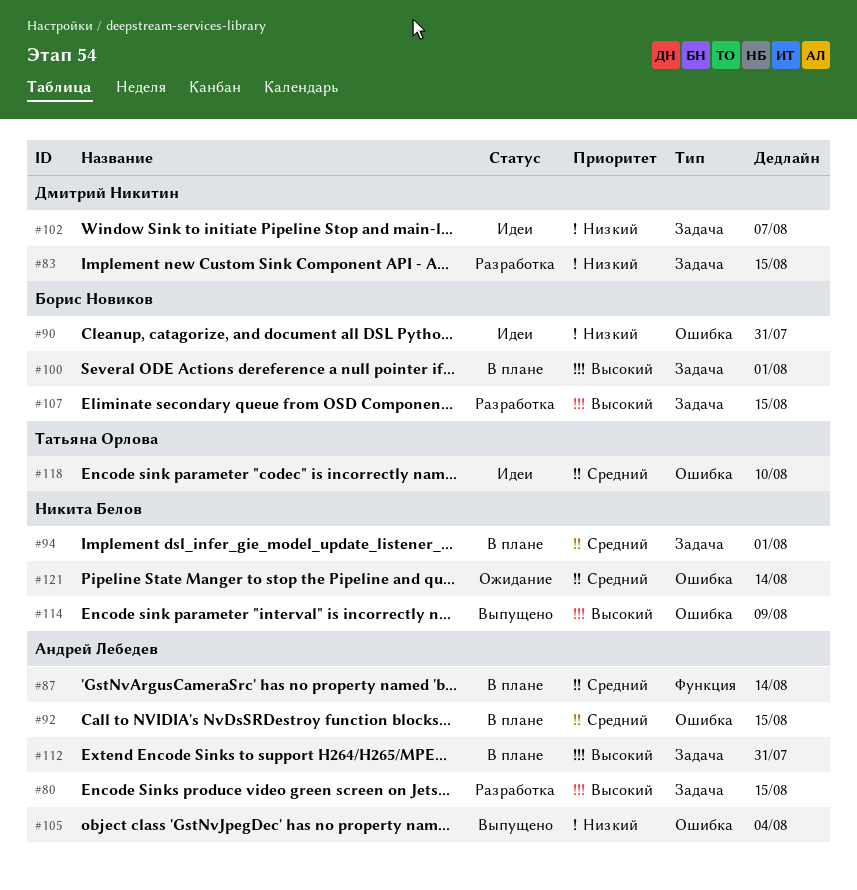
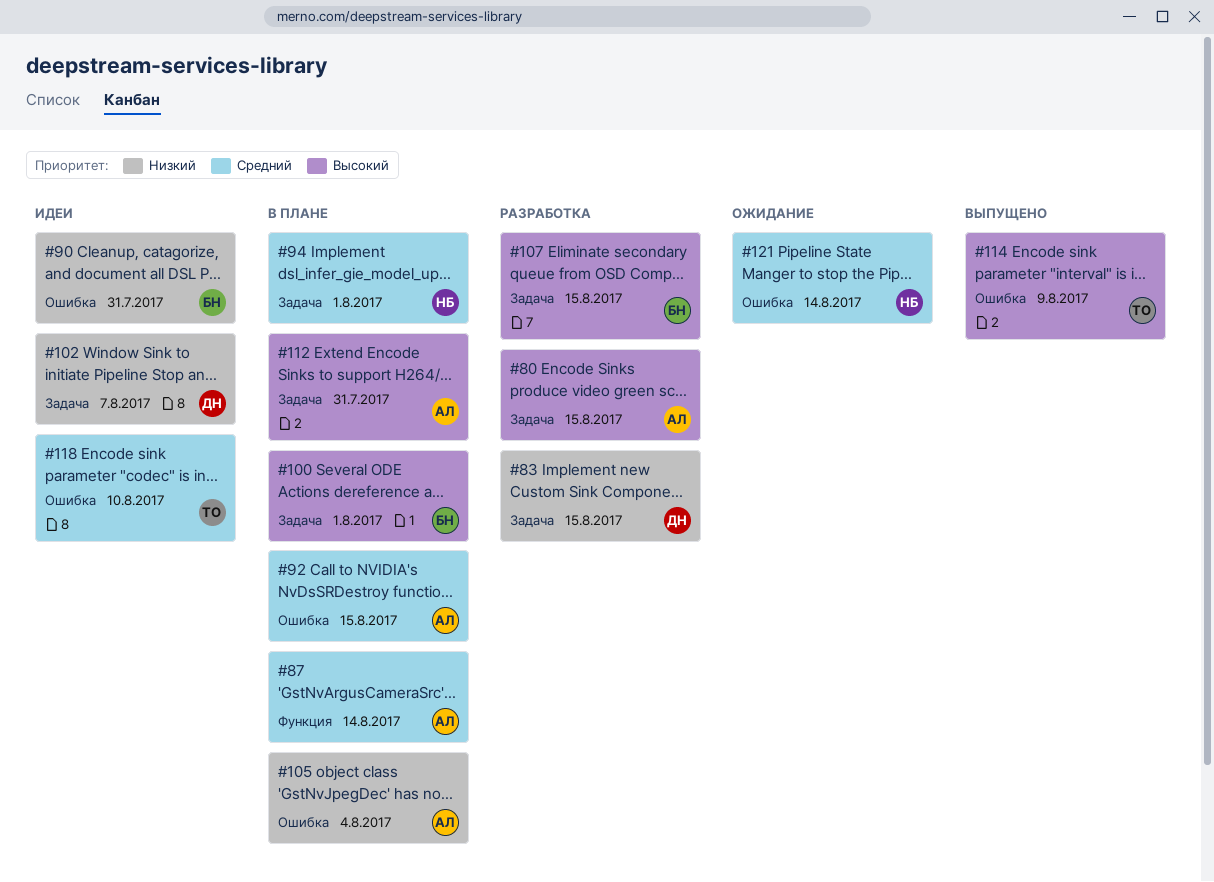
#105, status: Выпущено -> В плане
#114, owner: Никита Белов -> Татьяна Орлова

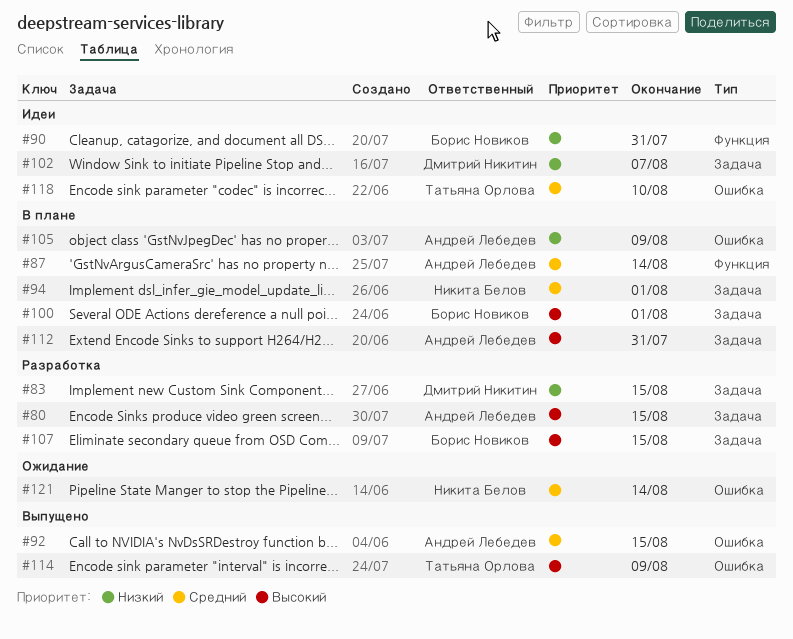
#90, label: Ошибка -> Функция
#92, status: В плане -> Выпущено
#105, due: Aug 4 -> Aug 9

